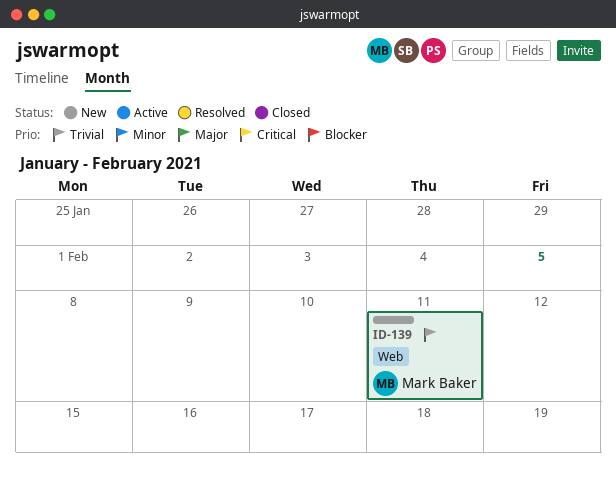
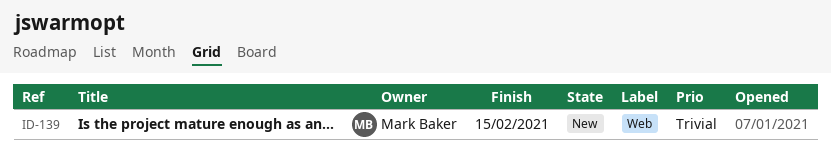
ID-139, due: Feb 11 -> Feb 15

